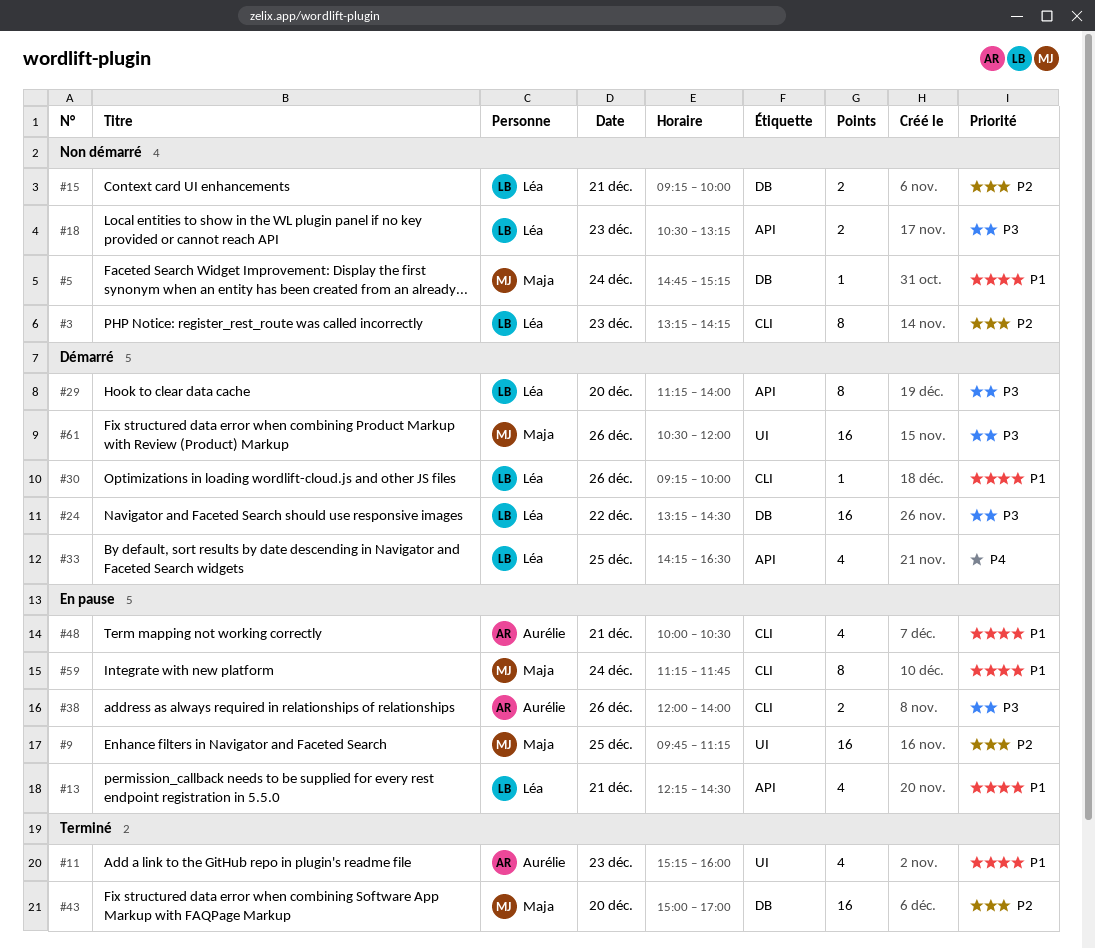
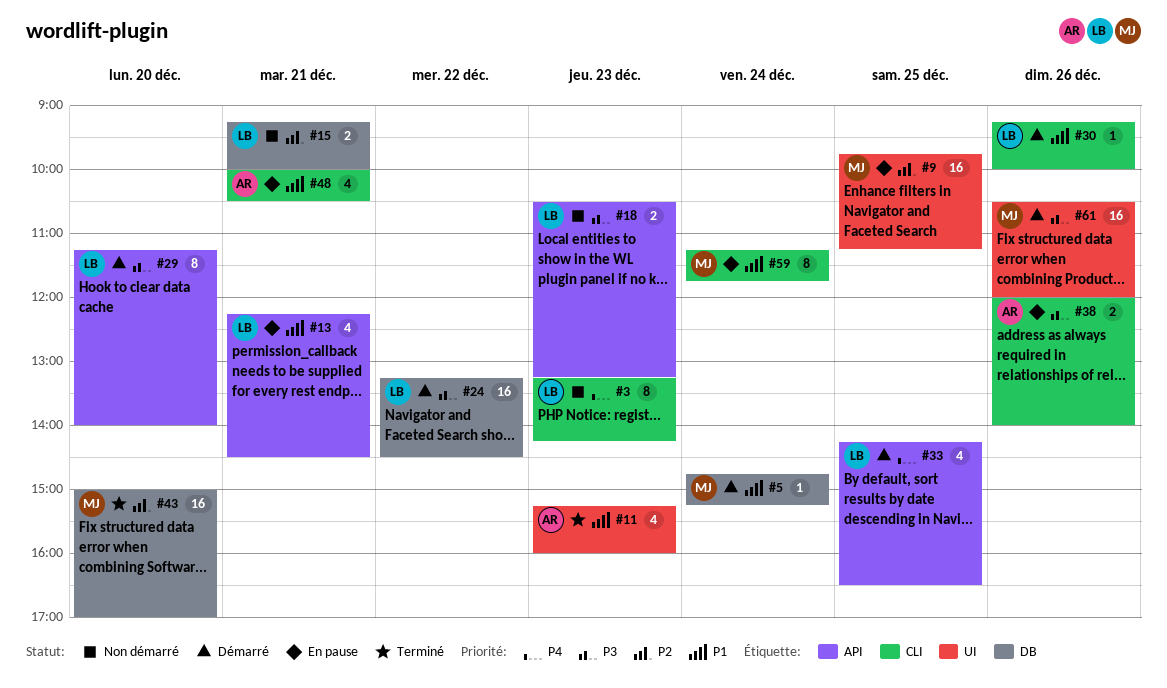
#3, priority: P2 -> P4
#5, status: Non démarré -> Démarré

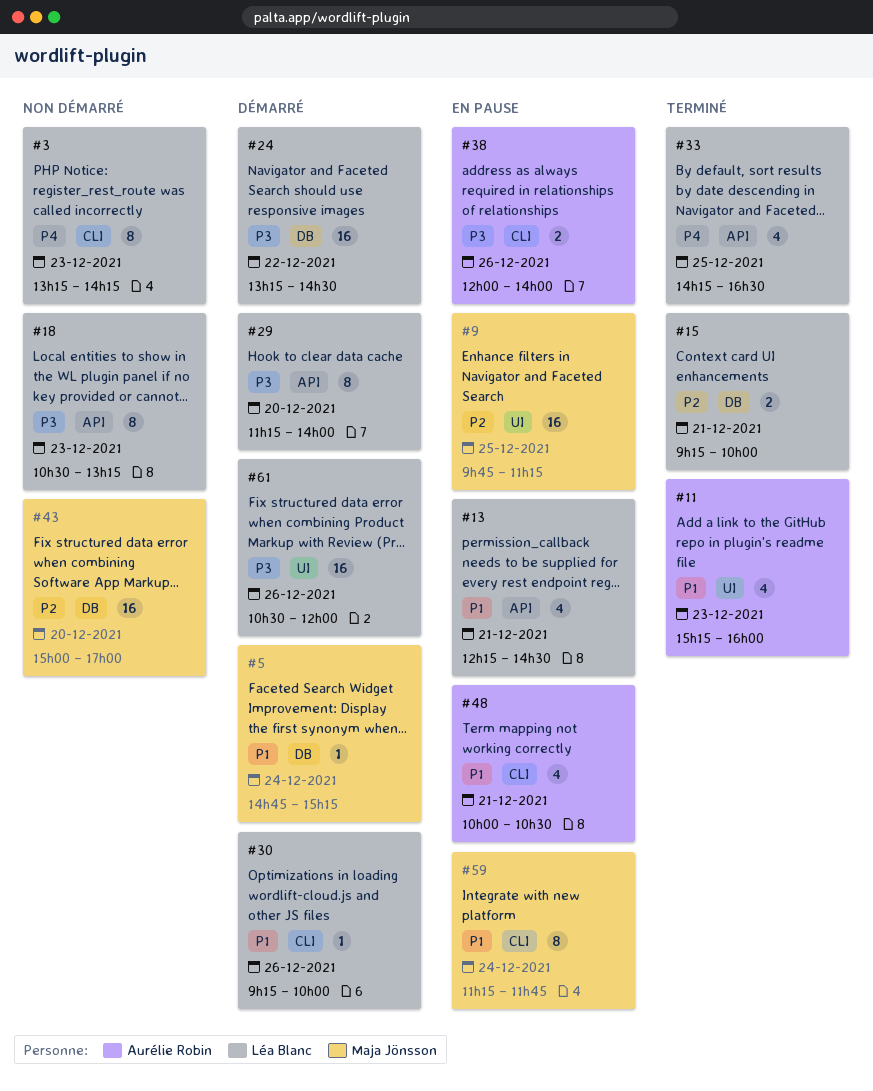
#15, status: Non démarré -> Terminé
#18, estimate: 2 -> 8
#33, status: Démarré -> Terminé
#43, status: Terminé -> Non démarré
#61, owner: Maja Jönsson -> Léa Blanc

